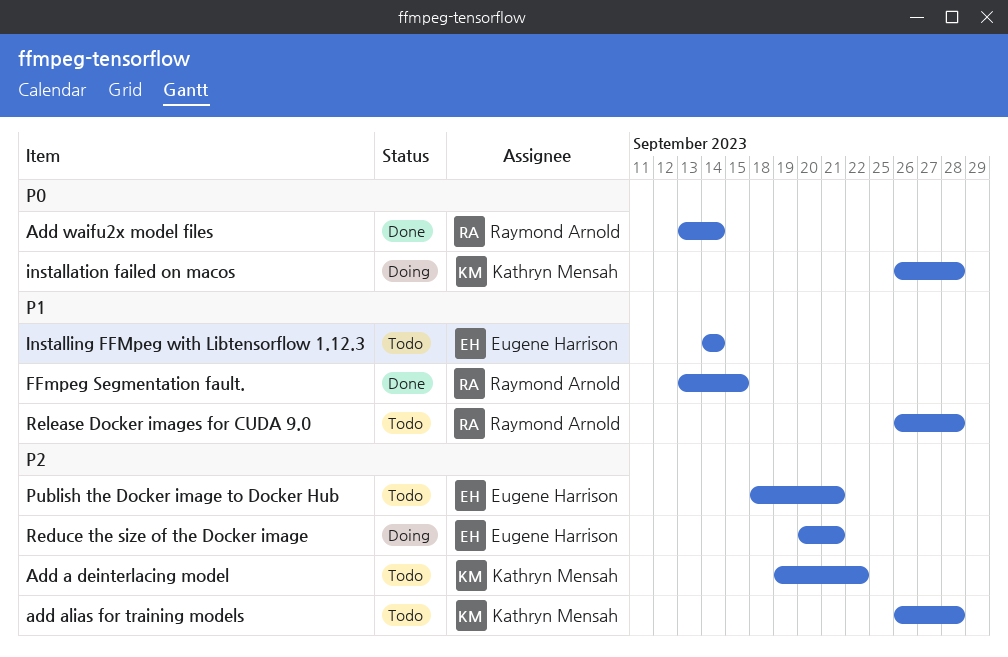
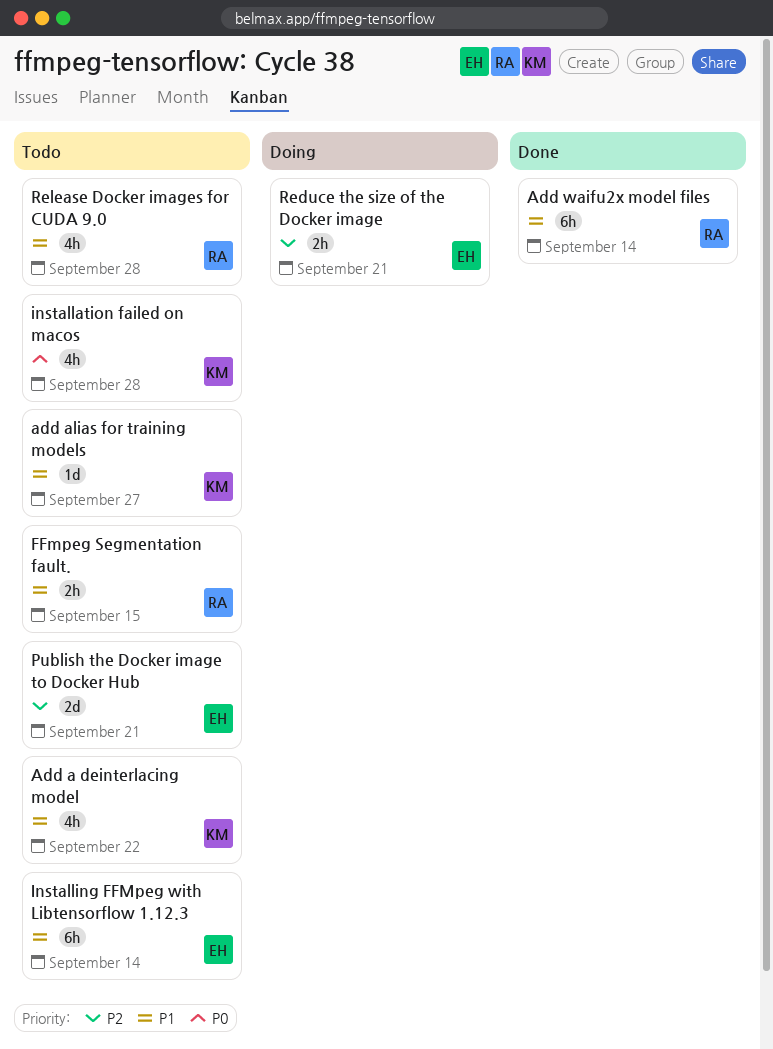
Add a deinterlacing model, priority: P2 -> P1
add alias for training models, priority: P2 -> P1
add alias for training models, due: Sep 28 -> Sep 27
Add waifu2x model files, priority: P0 -> P1
FFmpeg Segmentation fault., status: Done -> Todo
installation failed on macos, status: Doing -> Todo

